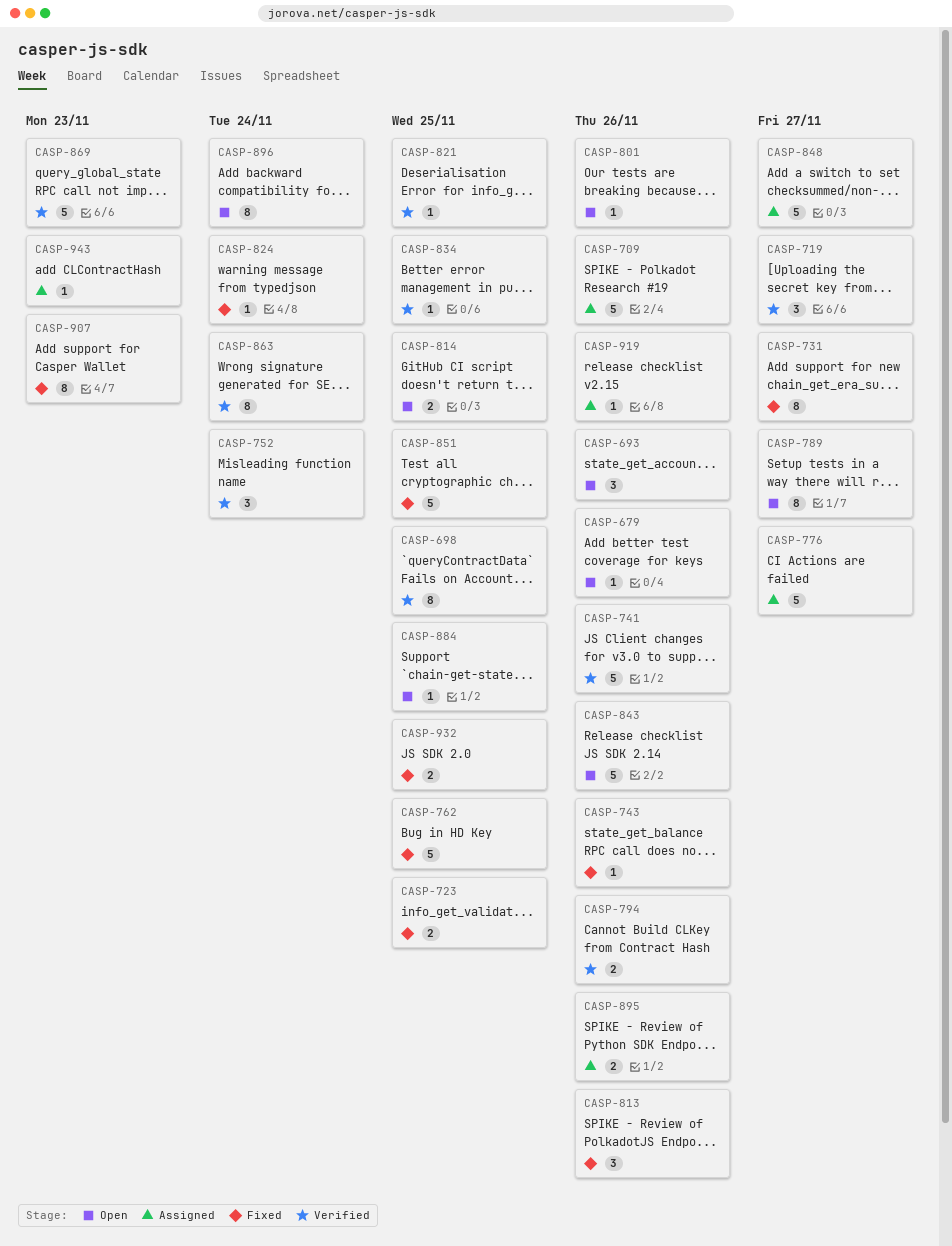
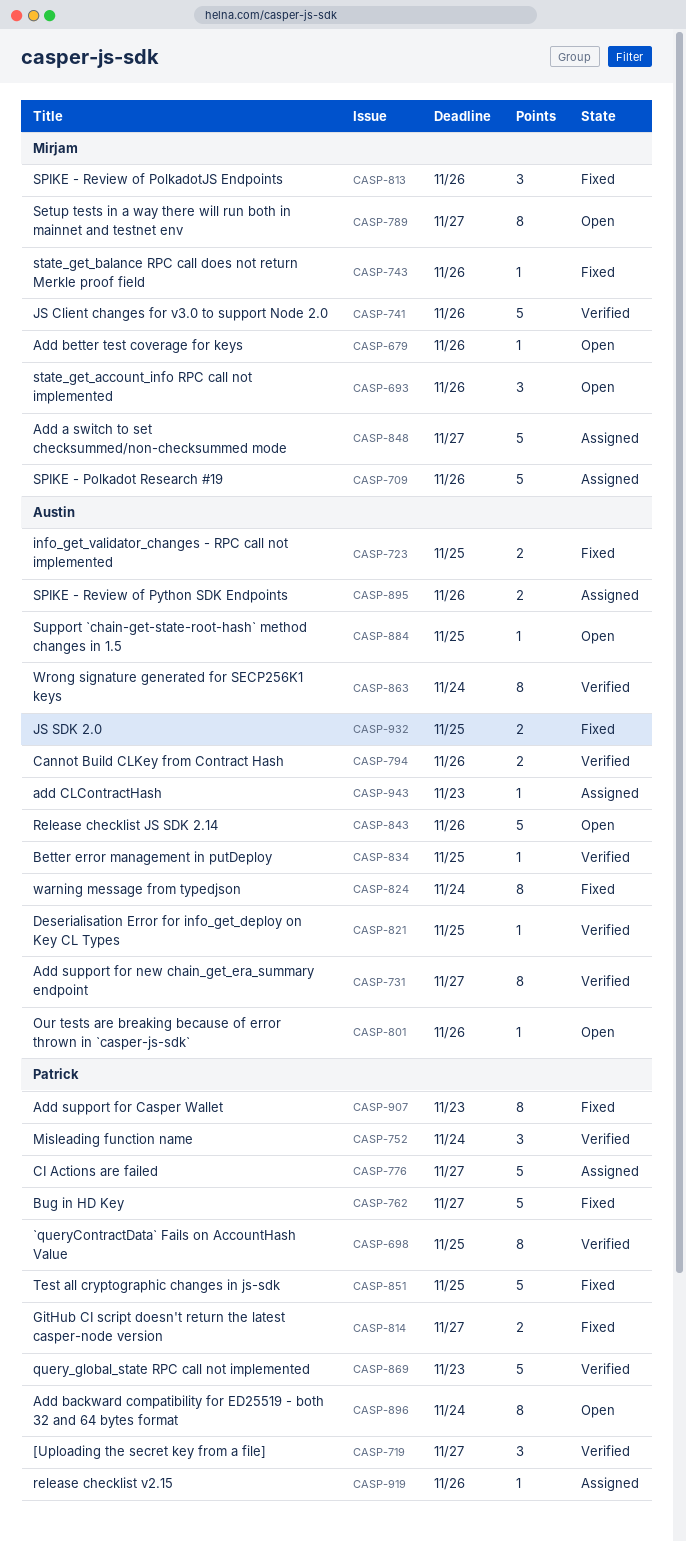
CASP-731, status: Fixed -> Verified
CASP-762, due: Nov 25 -> Nov 27
CASP-814, status: Open -> Fixed
CASP-814, due: Nov 25 -> Nov 27
CASP-824, estimate: 1 -> 8

